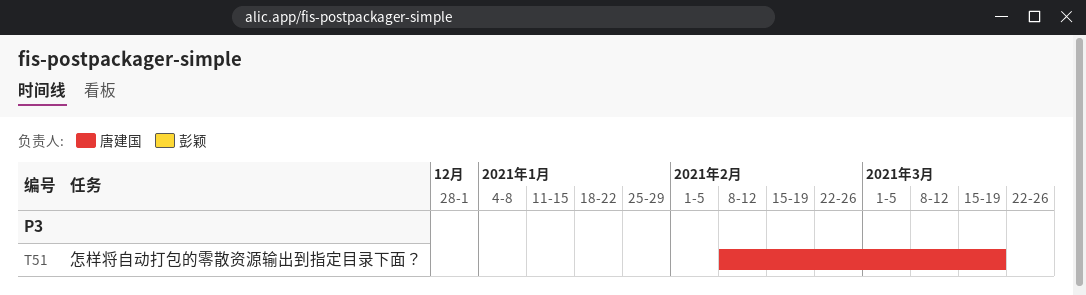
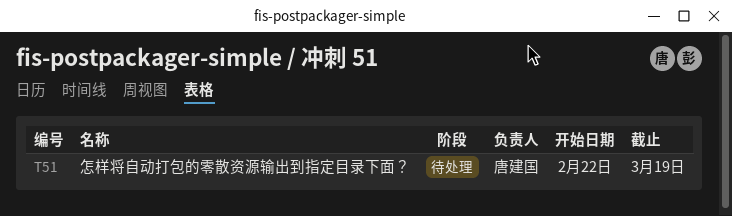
T51, start: Feb 8 -> Feb 22

